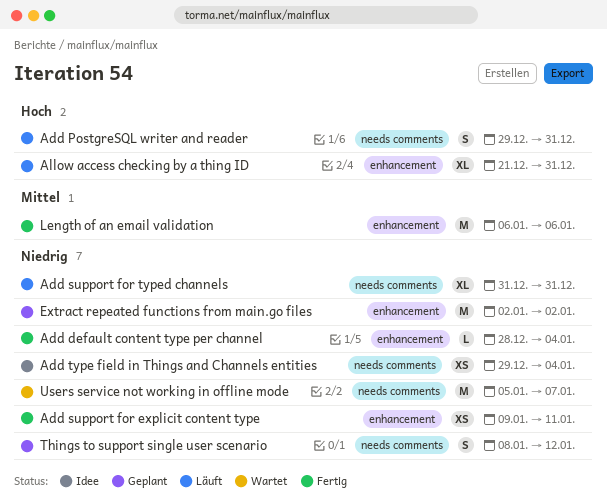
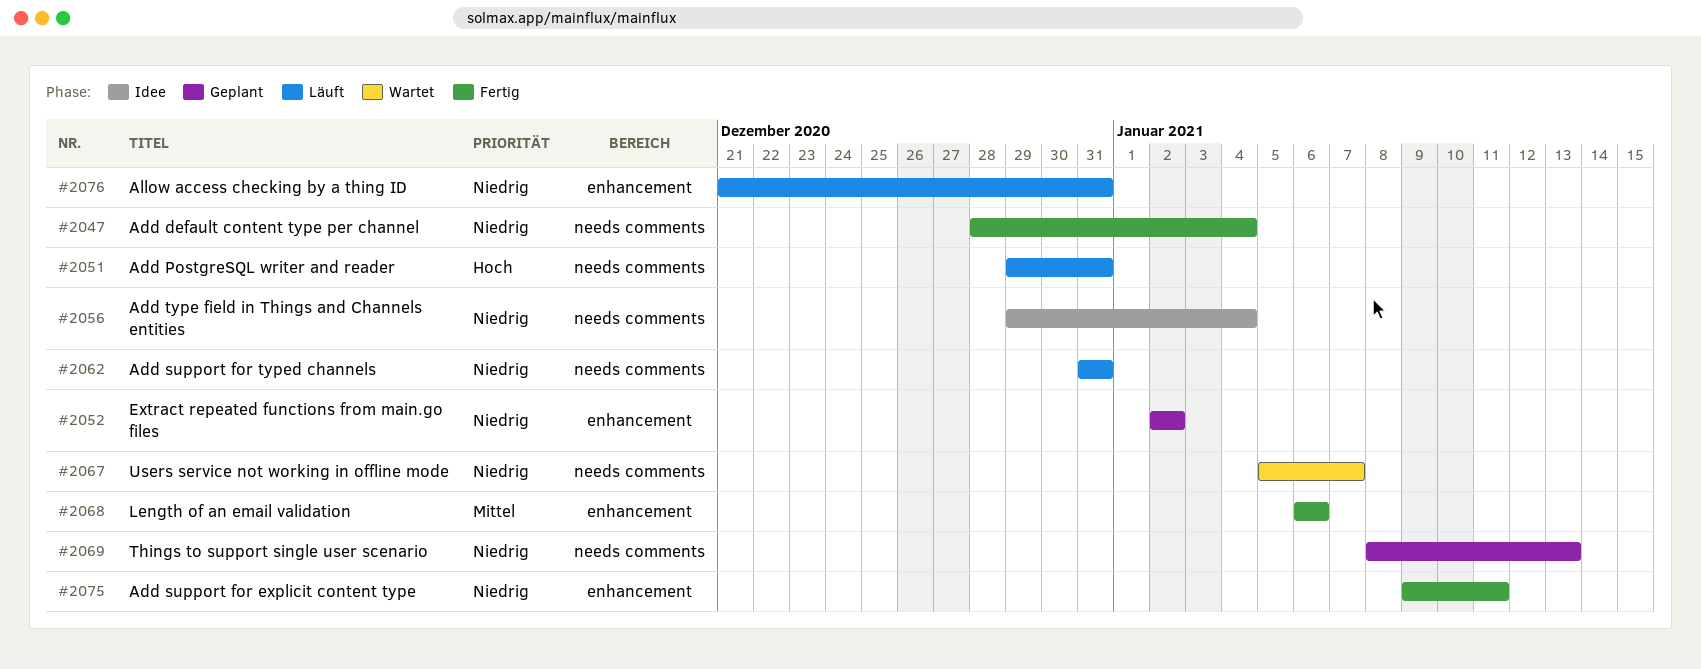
Add default content type per channel, label: enhancement -> needs comments
Allow access checking by a thing ID, priority: Hoch -> Niedrig
Things to support single user scenario, due: Jan 12 -> Jan 13

